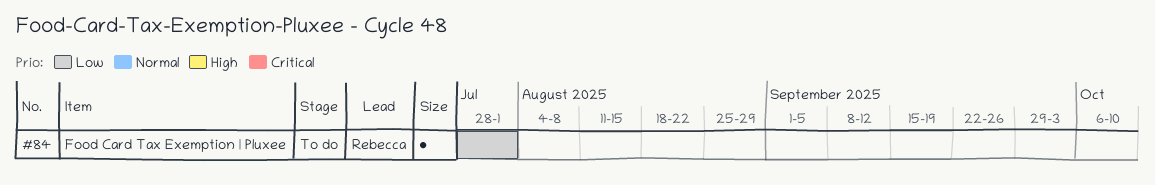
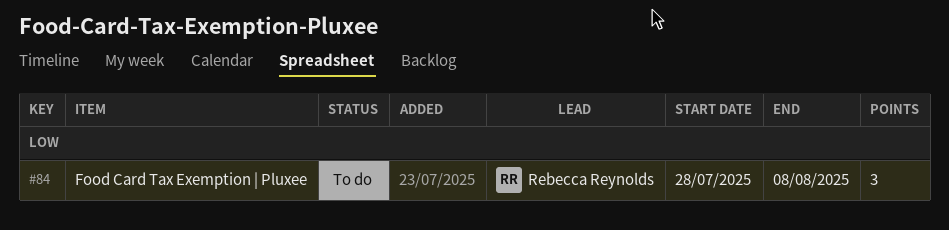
#84, estimate: 1 -> 3
#84, due: Aug 1 -> Aug 8

